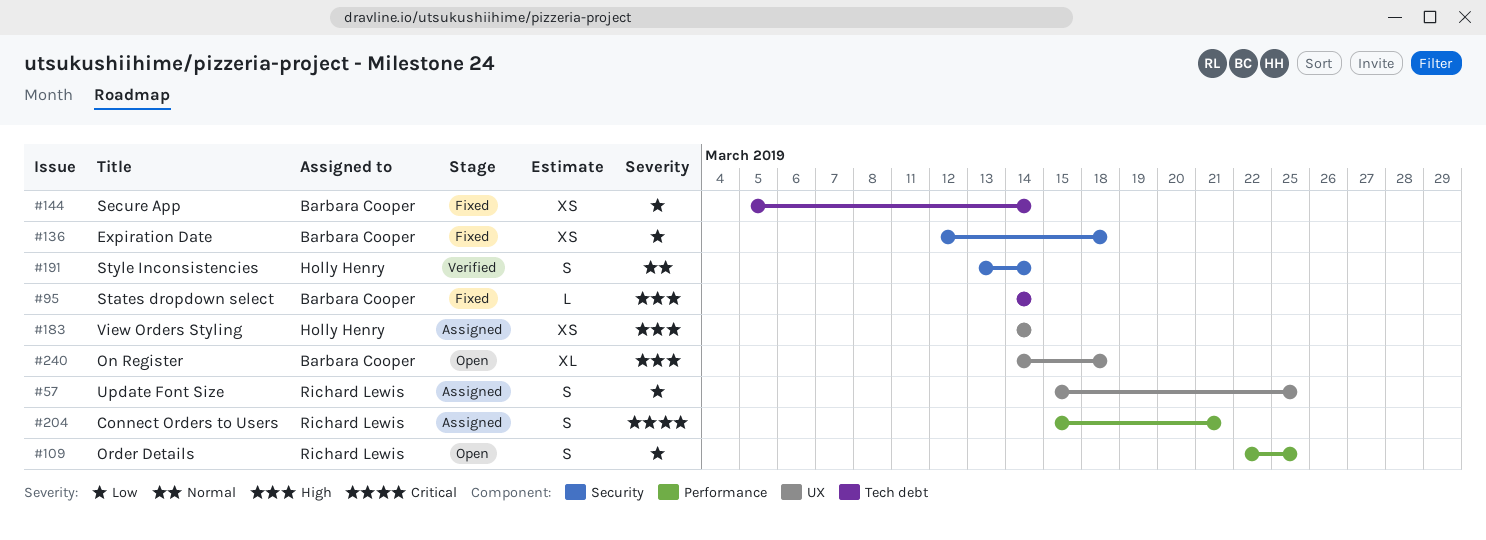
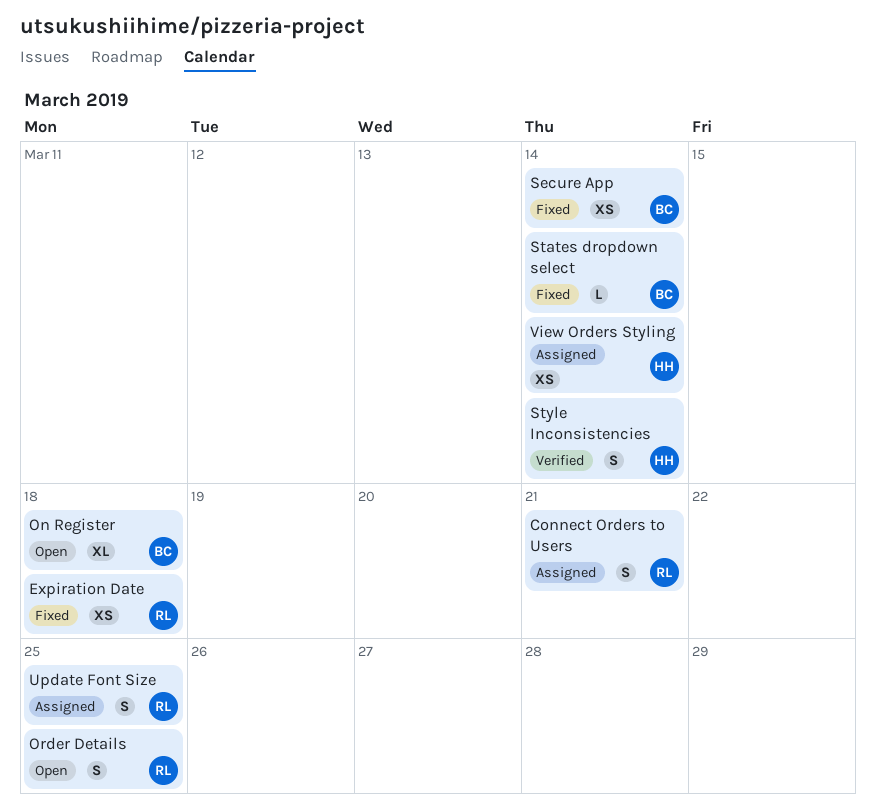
Expiration Date, owner: Barbara Cooper -> Richard Lewis

